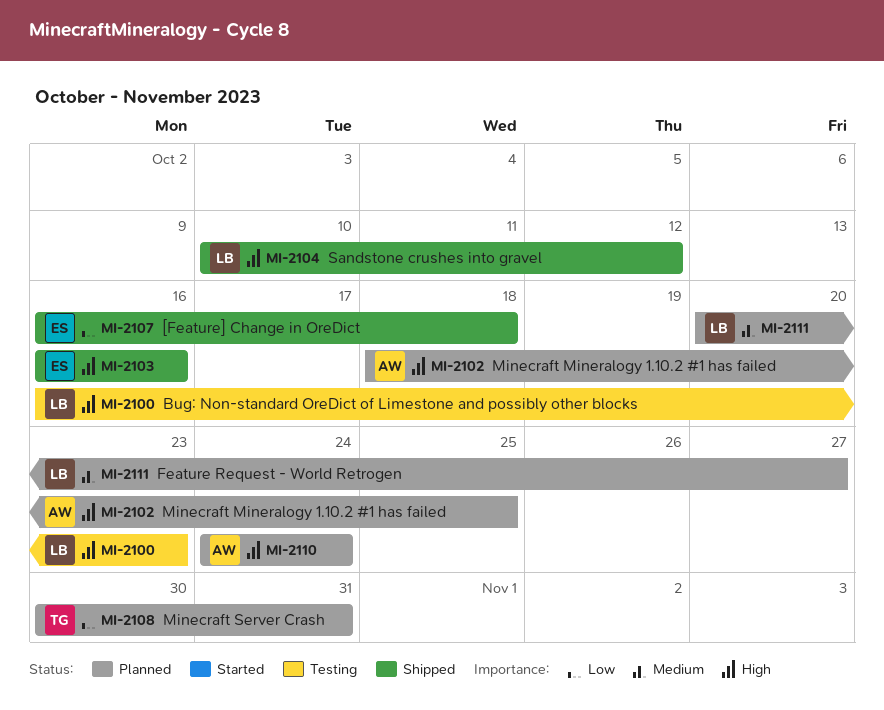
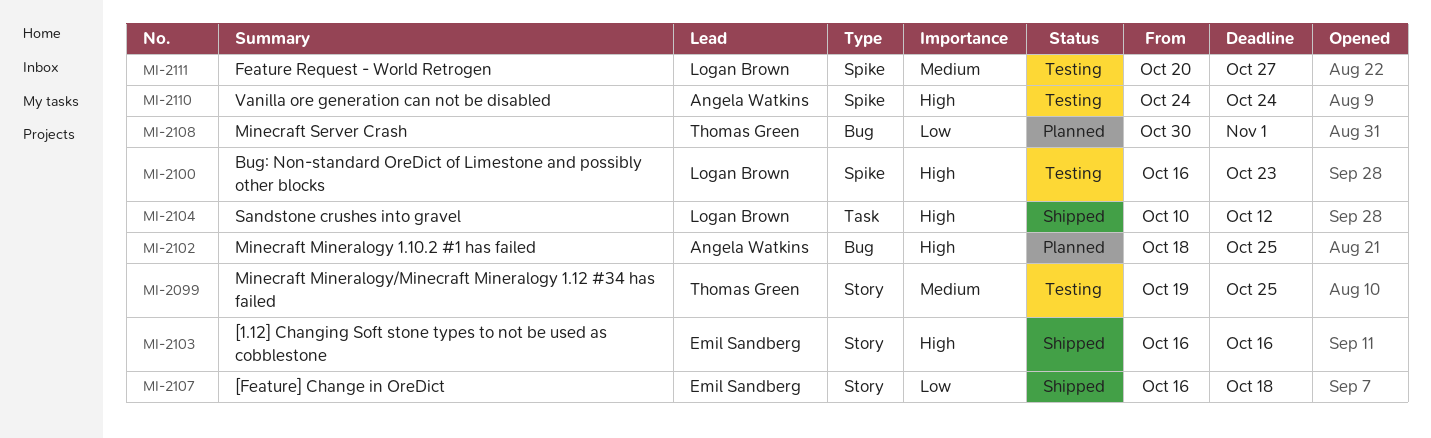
MI-2099: none -> present
MI-2108, due: Oct 31 -> Nov 1
MI-2110, status: Planned -> Testing
MI-2111, status: Planned -> Testing

